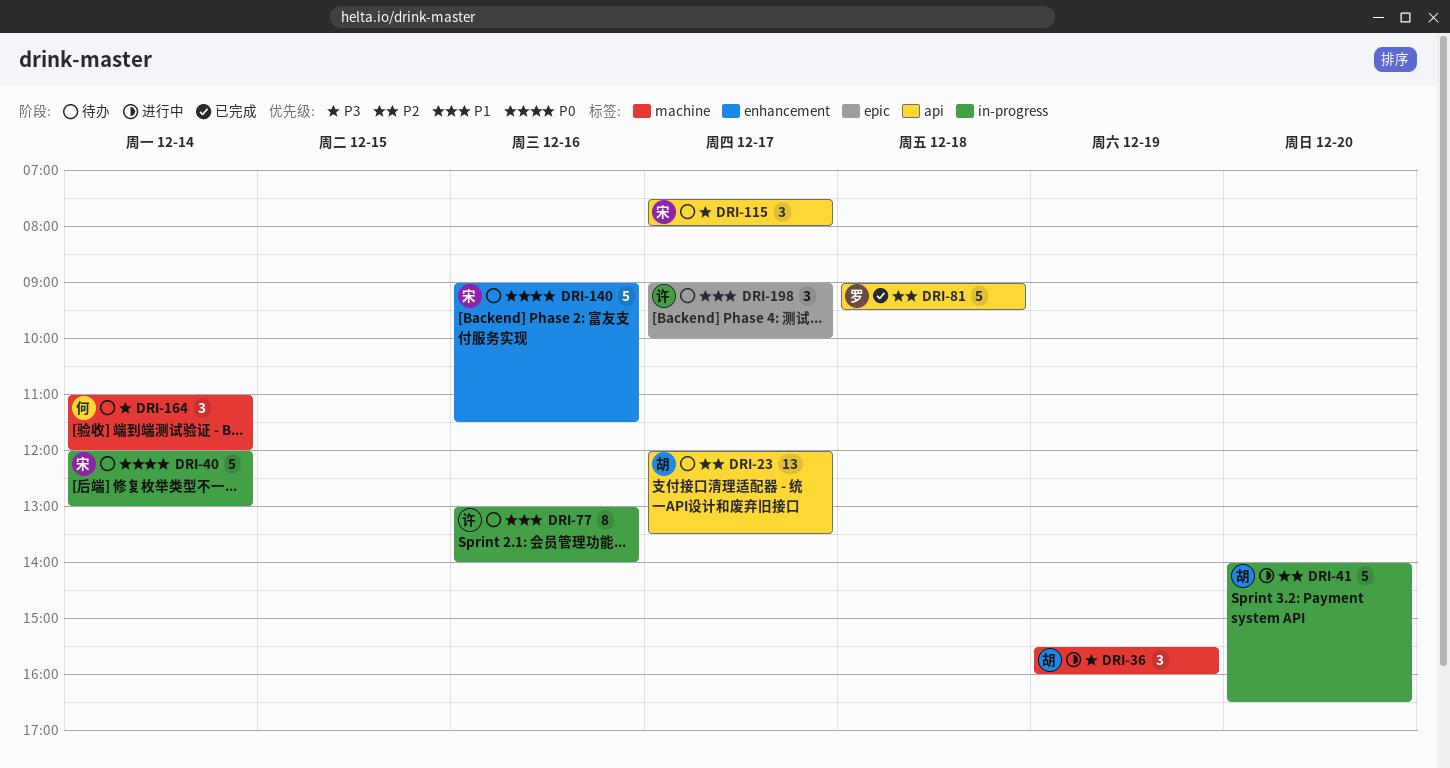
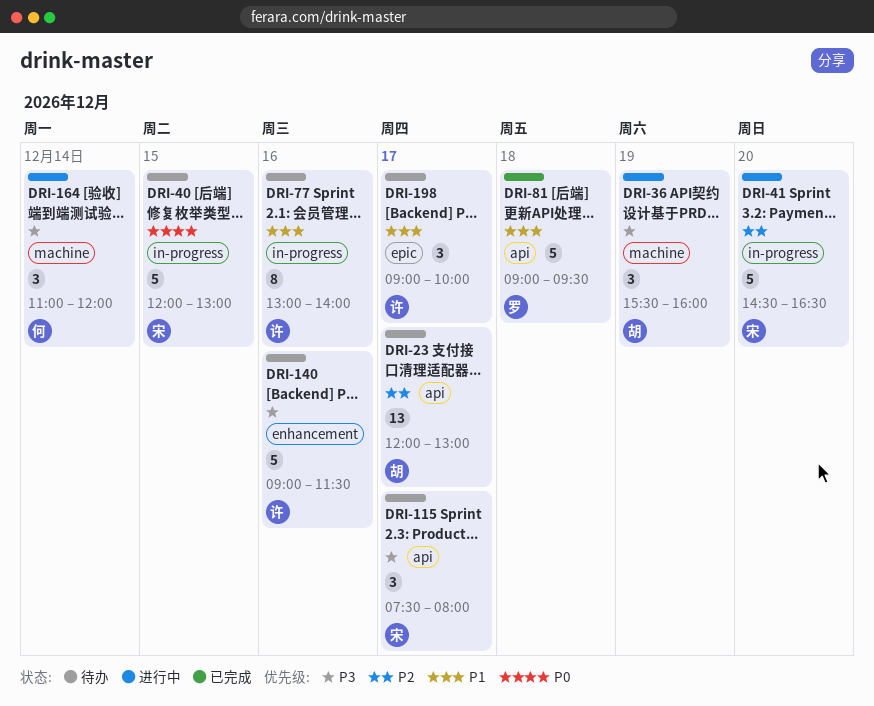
DRI-23, ends: 13:30 -> 13:00
DRI-40, day: Dec 14 -> Dec 15
DRI-41, owner: 胡 -> 宋
DRI-41, begins: 14:00 -> 14:30
DRI-81, priority: P2 -> P1
DRI-140, owner: 宋 -> 许
DRI-140, priority: P0 -> P3
DRI-164, status: 待办 -> 进行中

